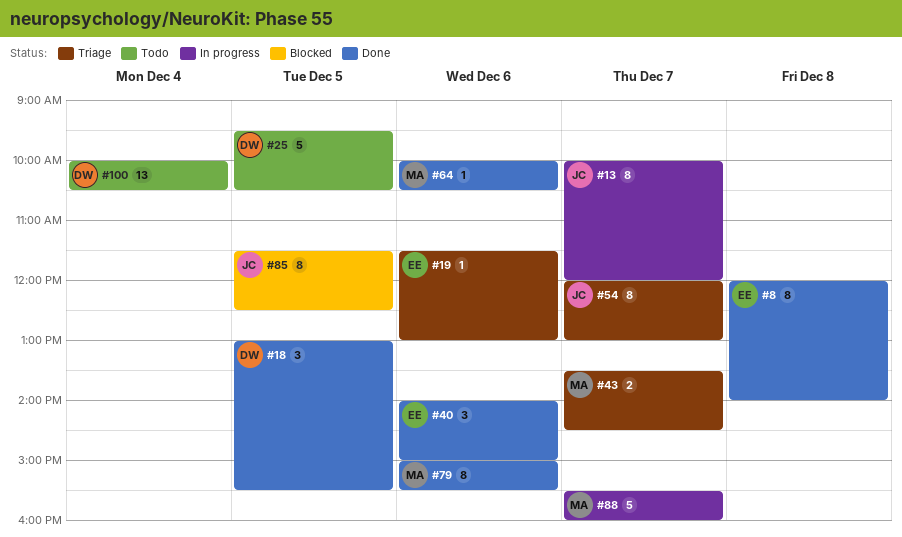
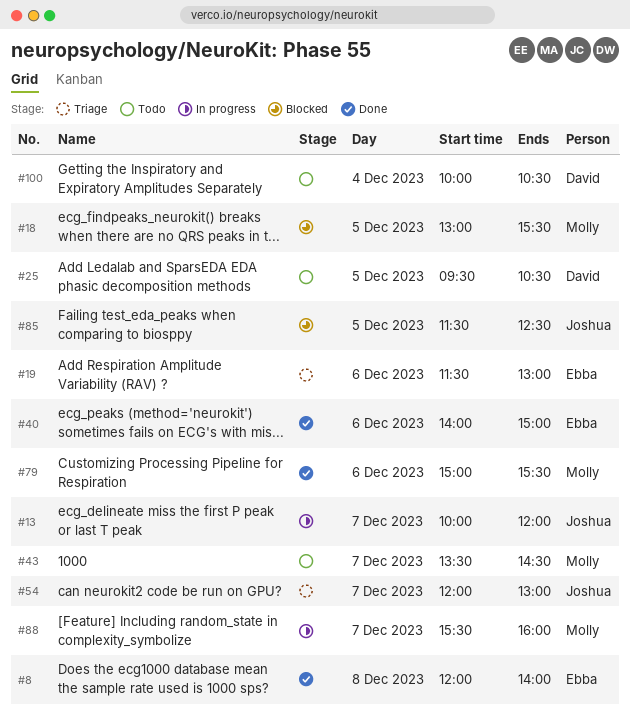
#18, status: Done -> Blocked
#18, owner: David -> Molly
#43, status: Triage -> Todo
#64: present -> none

